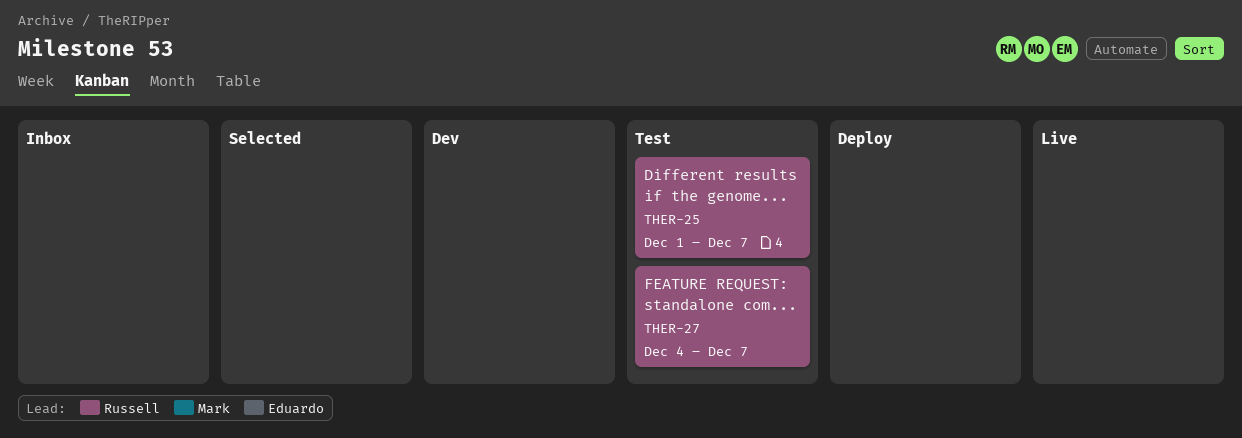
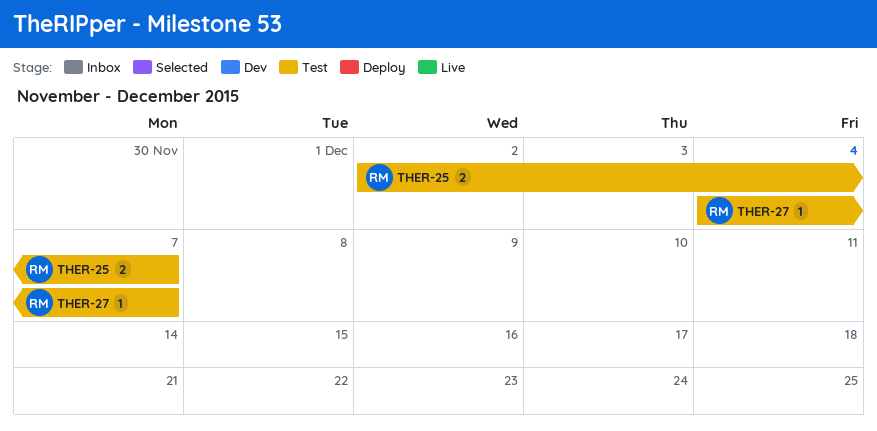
THER-25, start: Dec 1 -> Dec 2

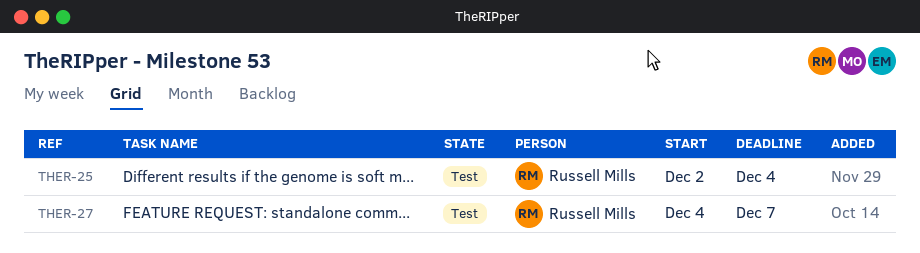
THER-25, due: Dec 7 -> Dec 4

